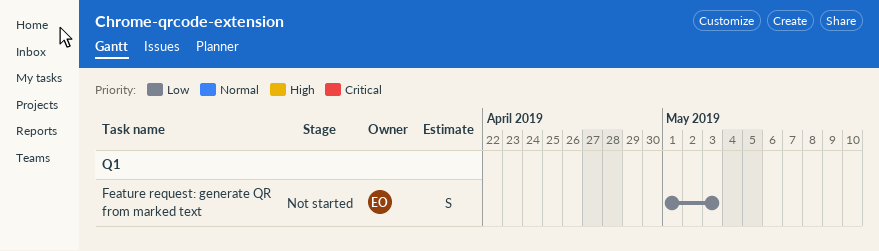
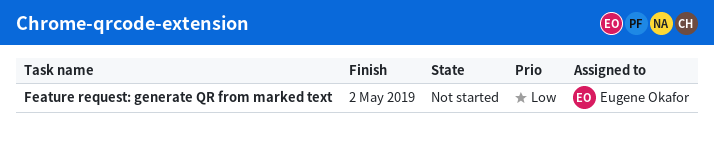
Feature request: generate QR from marked text, due: May 3 -> May 2

